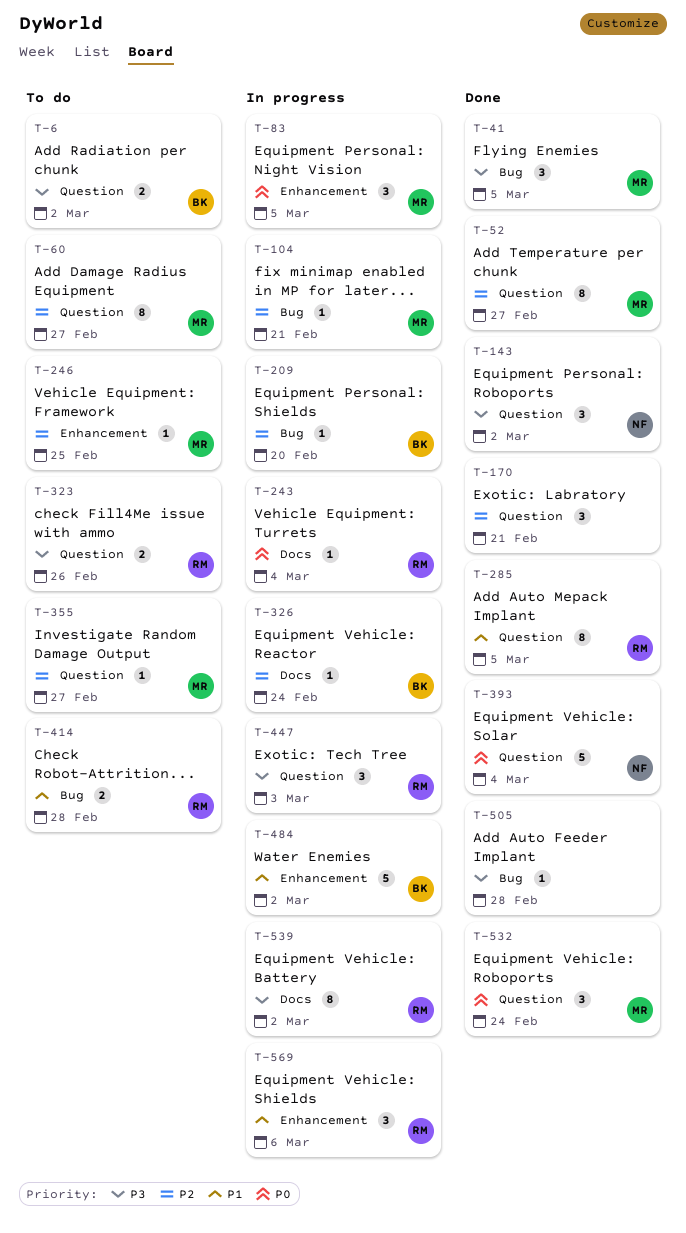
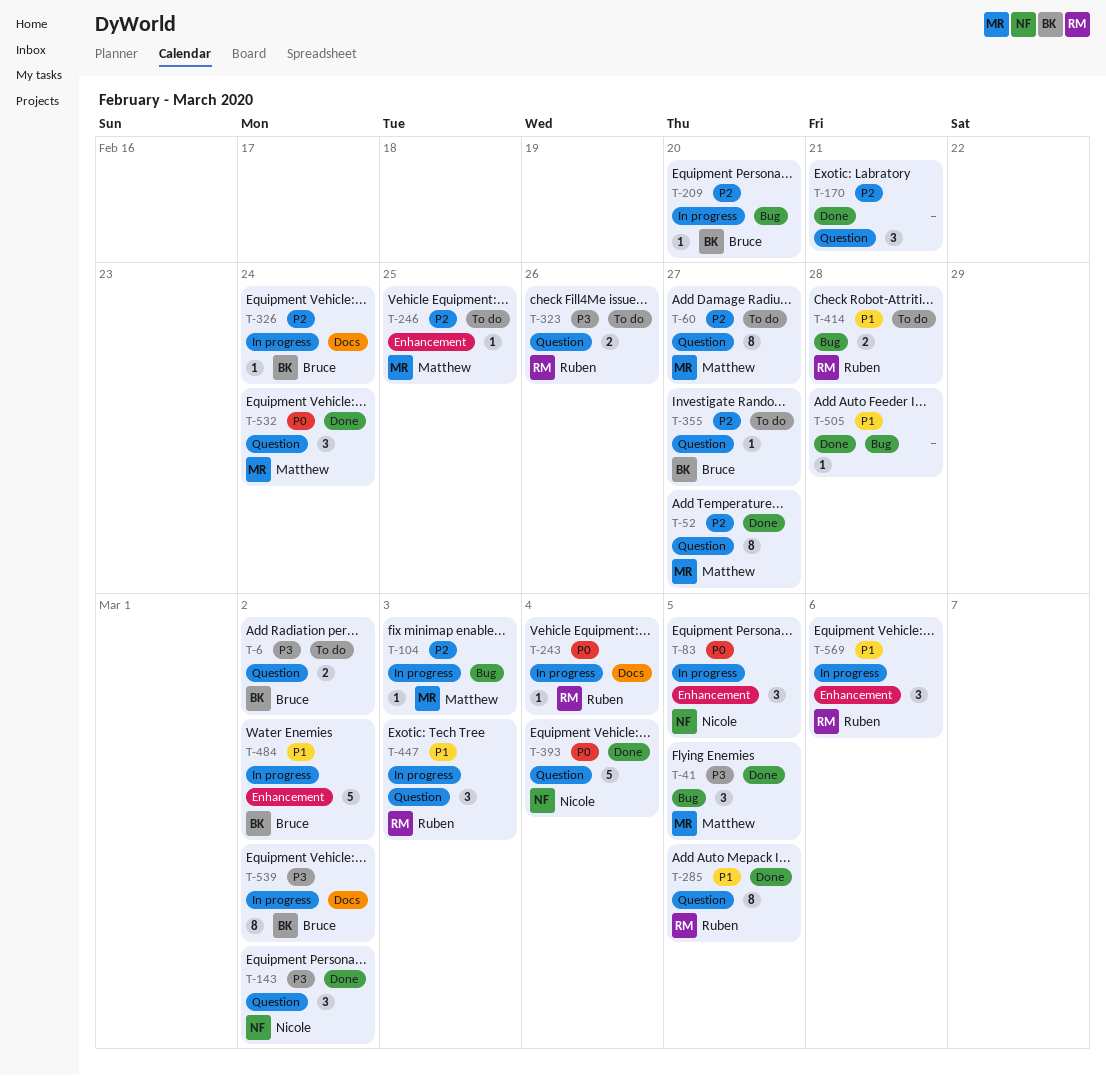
T-83, owner: Matthew -> Nicole
T-104, due: Feb 21 -> Mar 3
T-355, owner: Matthew -> Bruce
T-447, priority: P3 -> P1
T-505, priority: P3 -> P1
T-539, owner: Ruben -> Bruce

